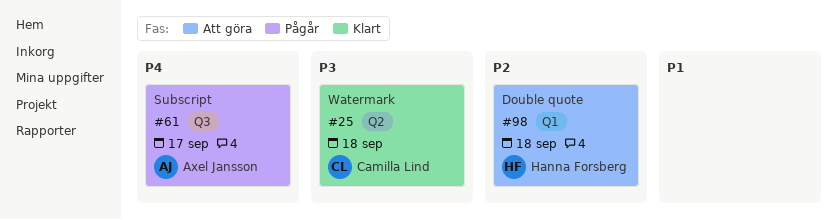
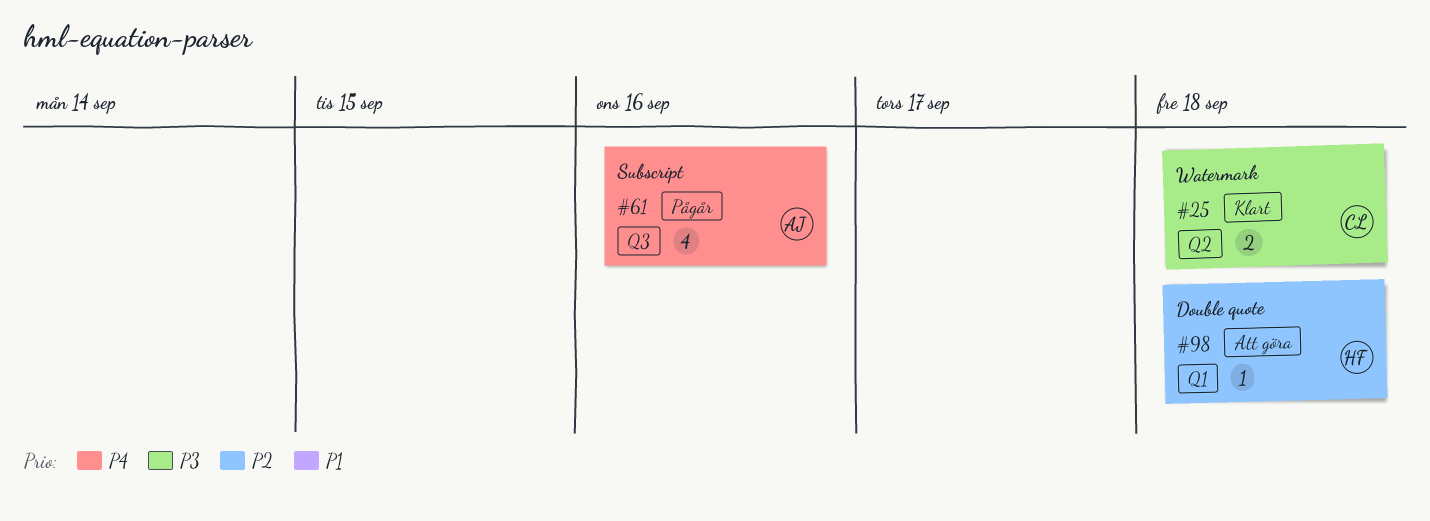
#61, due: Sep 17 -> Sep 16

